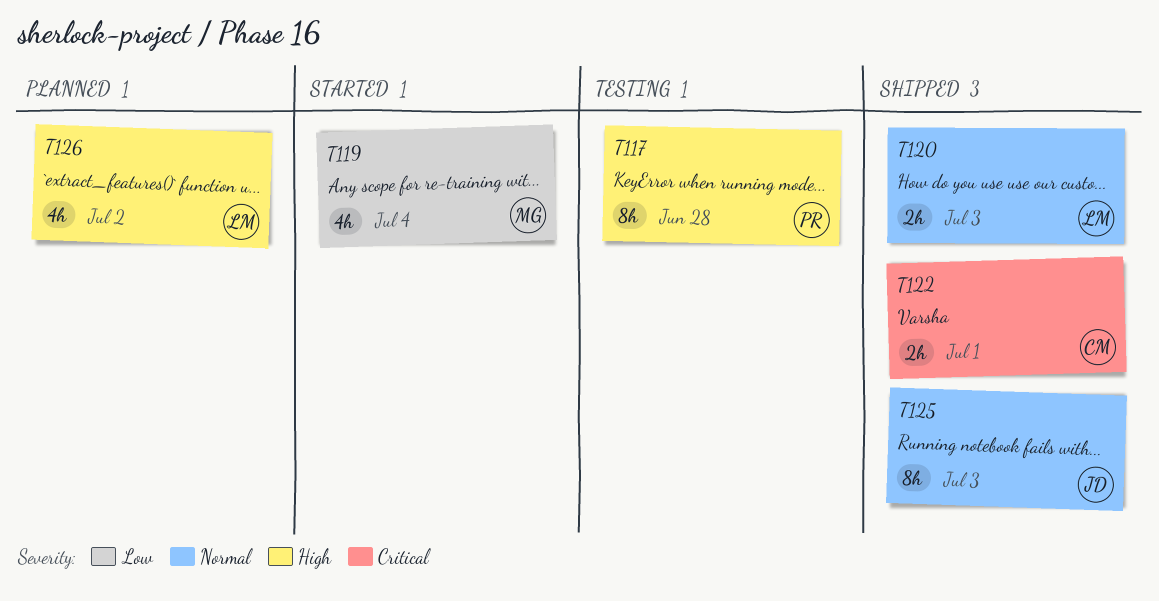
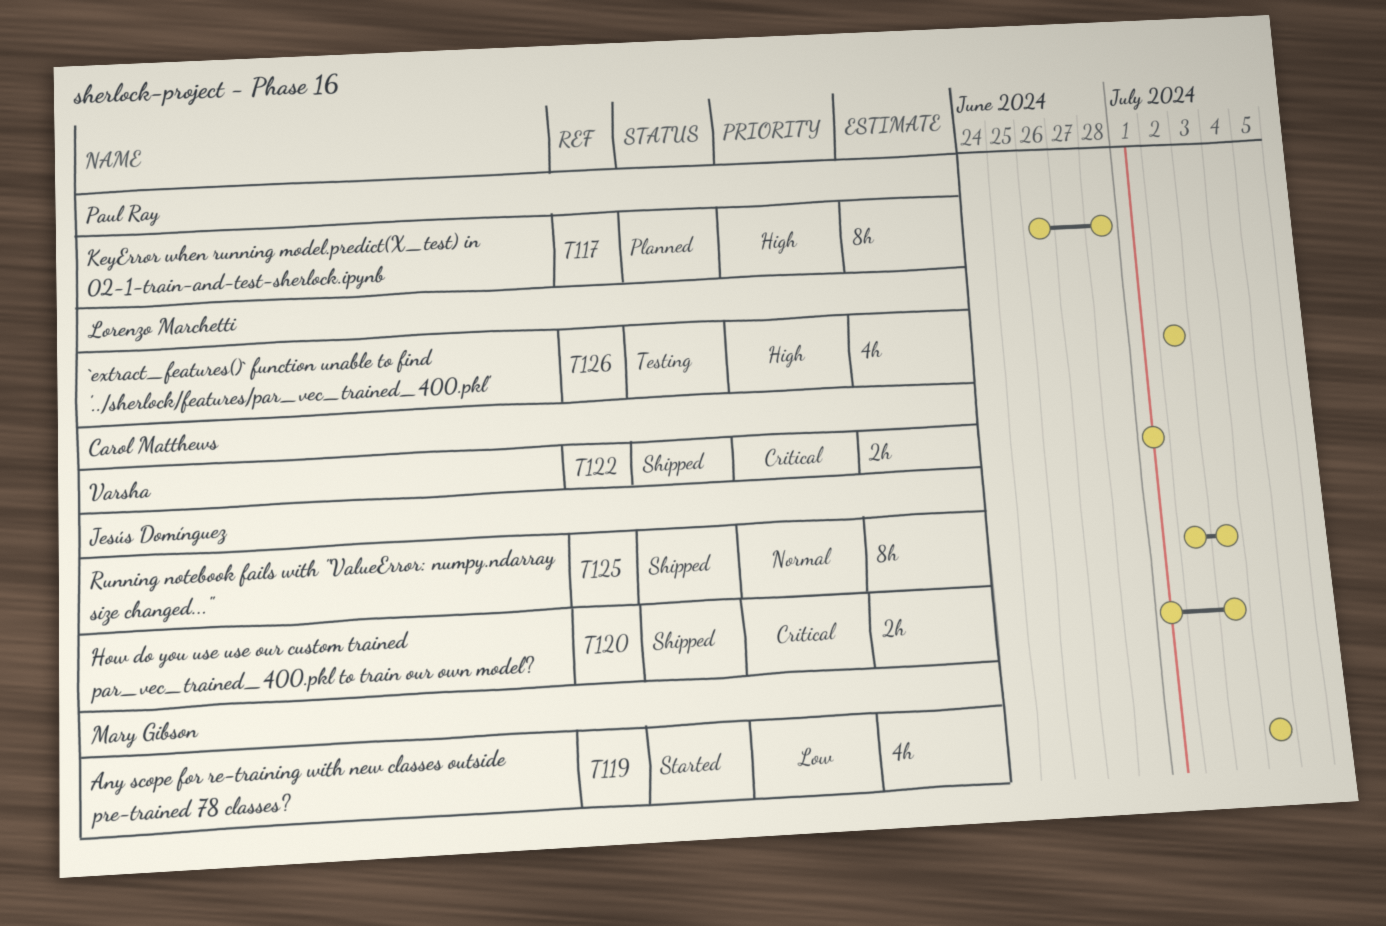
T117, status: Testing -> Planned
T120, owner: Lorenzo Marchetti -> Jesús Domínguez
T120, priority: Normal -> Critical
T126, status: Planned -> Testing

